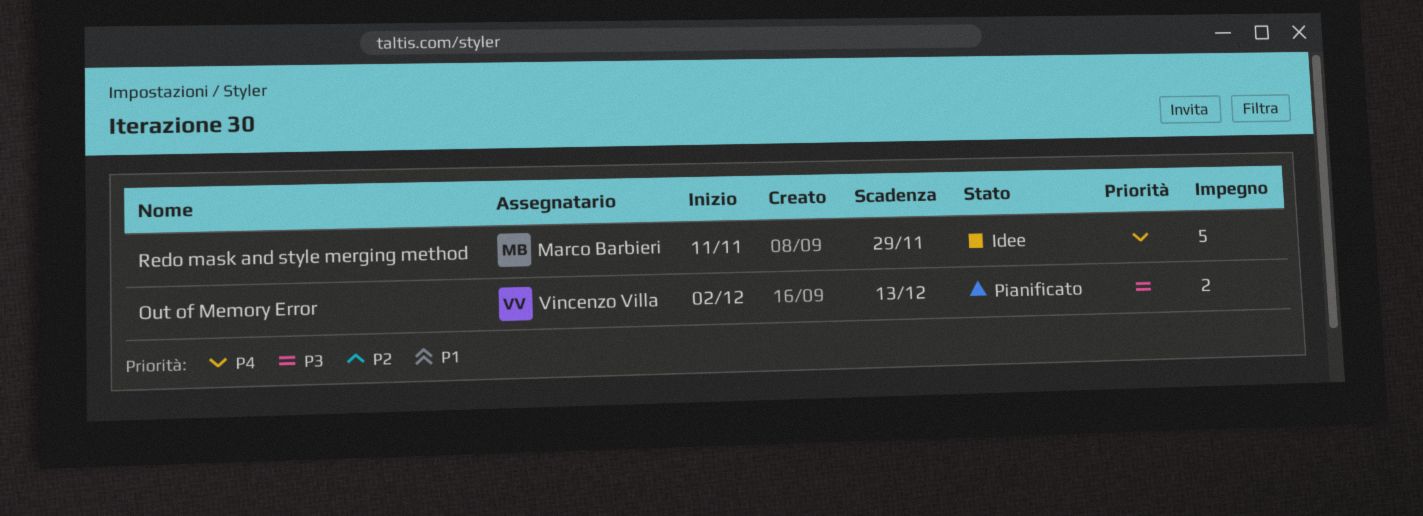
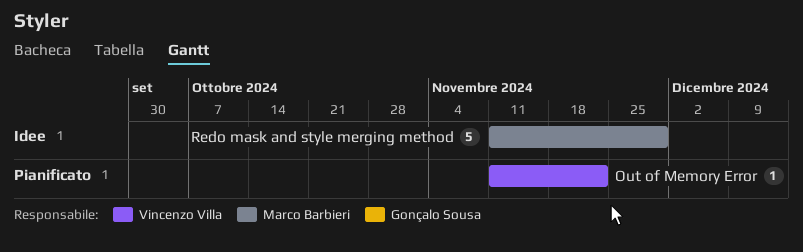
Out of Memory Error, estimate: 2 -> 1
Out of Memory Error, start: Dec 2 -> Nov 11
Out of Memory Error, due: Dec 13 -> Nov 22

